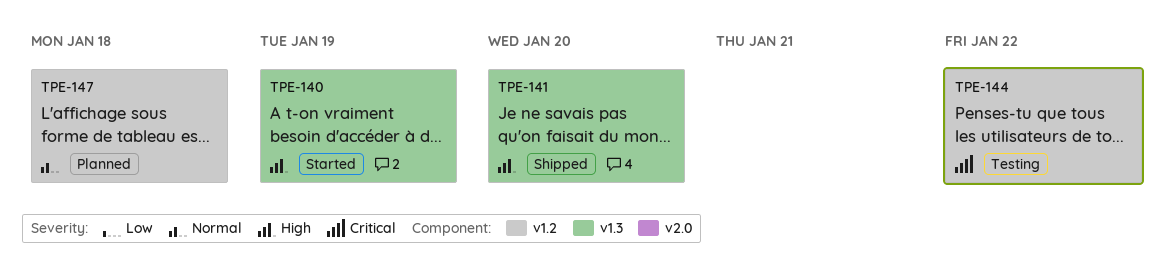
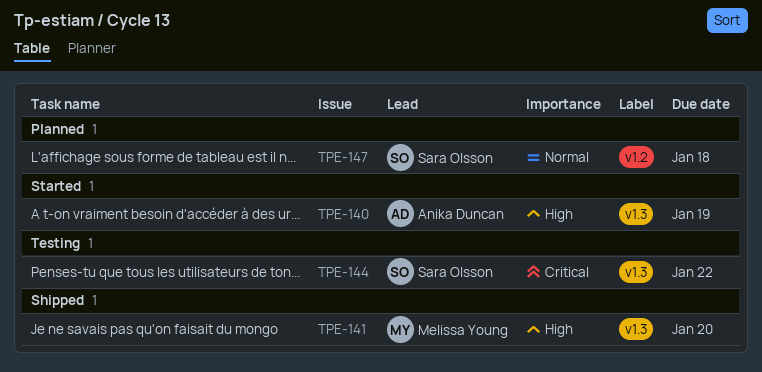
TPE-144, label: v1.2 -> v1.3

